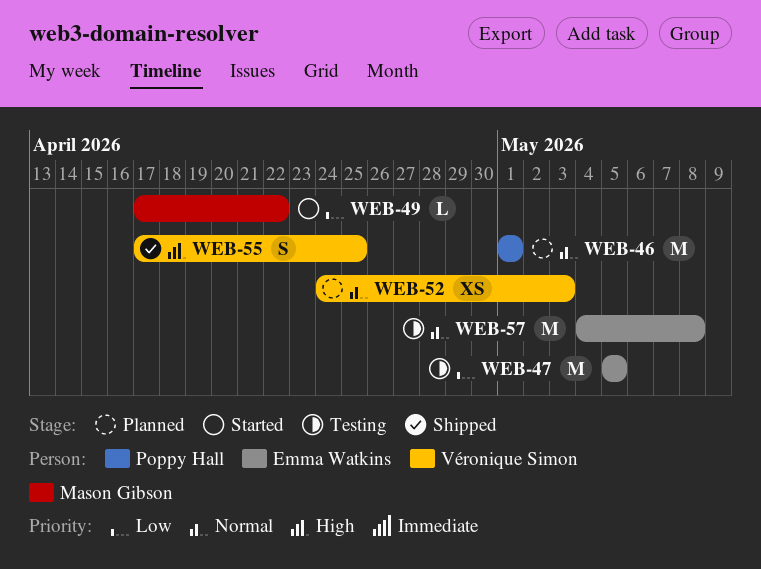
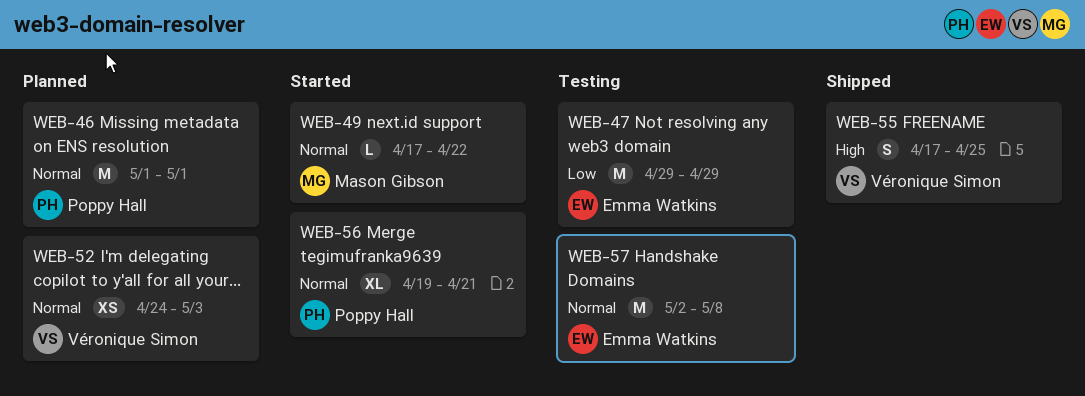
WEB-47, start: May 5 -> Apr 29
WEB-47, due: May 5 -> Apr 29
WEB-49, priority: Low -> Normal
WEB-56: none -> present
WEB-57, start: May 4 -> May 2

